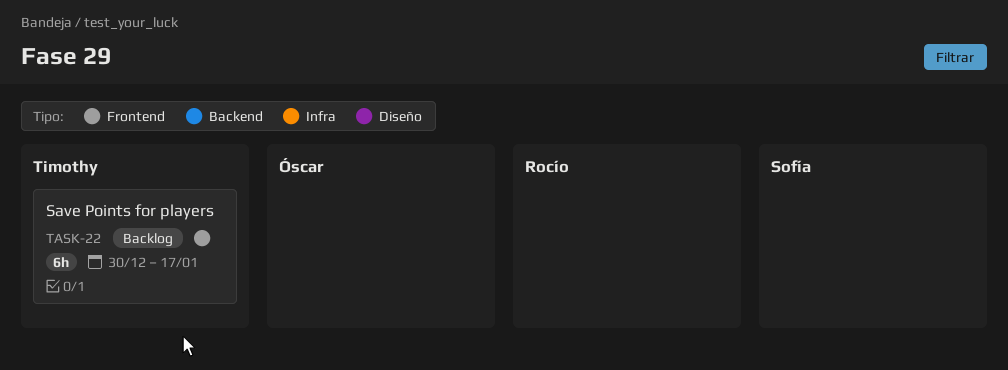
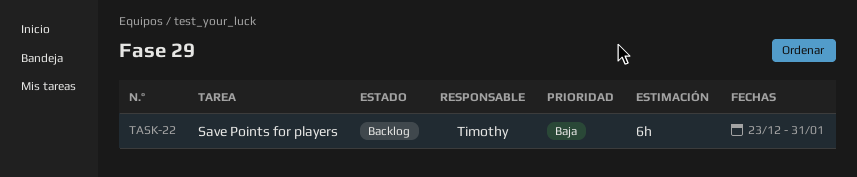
TASK-22, start: Dec 30 -> Dec 23
TASK-22, due: Jan 17 -> Jan 31

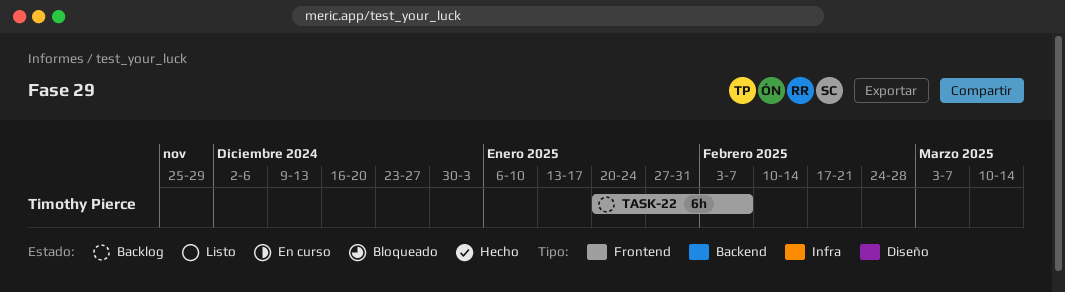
TASK-22, start: Dec 23 -> Jan 20
TASK-22, due: Jan 31 -> Feb 7

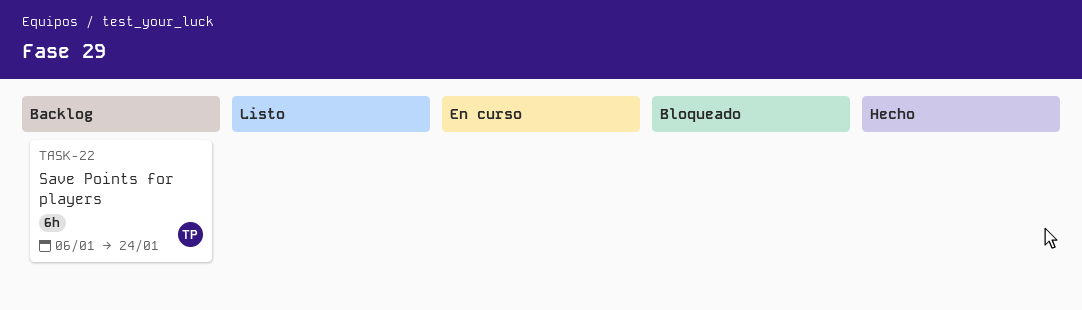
TASK-22, start: Jan 20 -> Jan 6
TASK-22, due: Feb 7 -> Jan 24

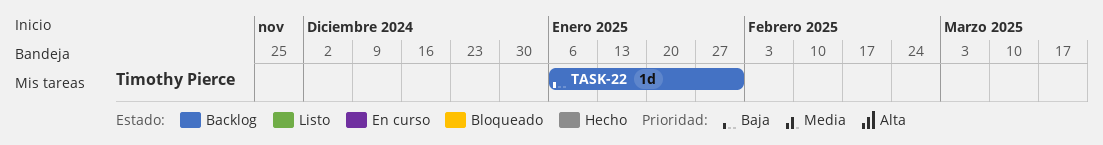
TASK-22, estimate: 6h -> 1d
TASK-22, due: Jan 24 -> Jan 31

